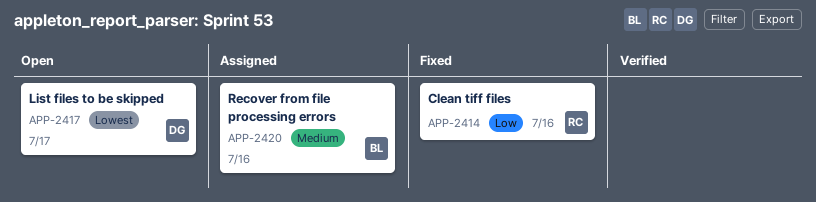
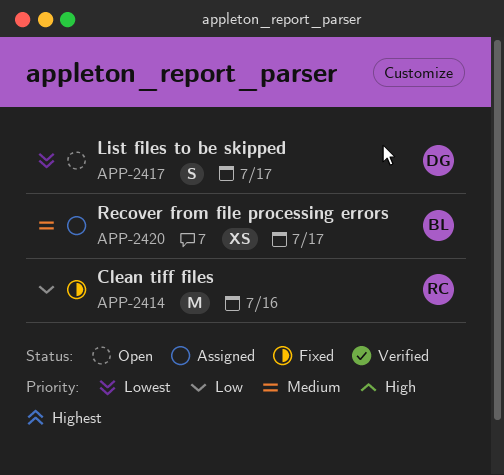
APP-2420, due: Jul 16 -> Jul 17

